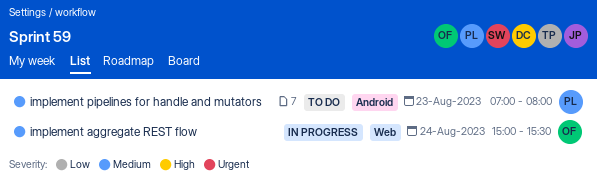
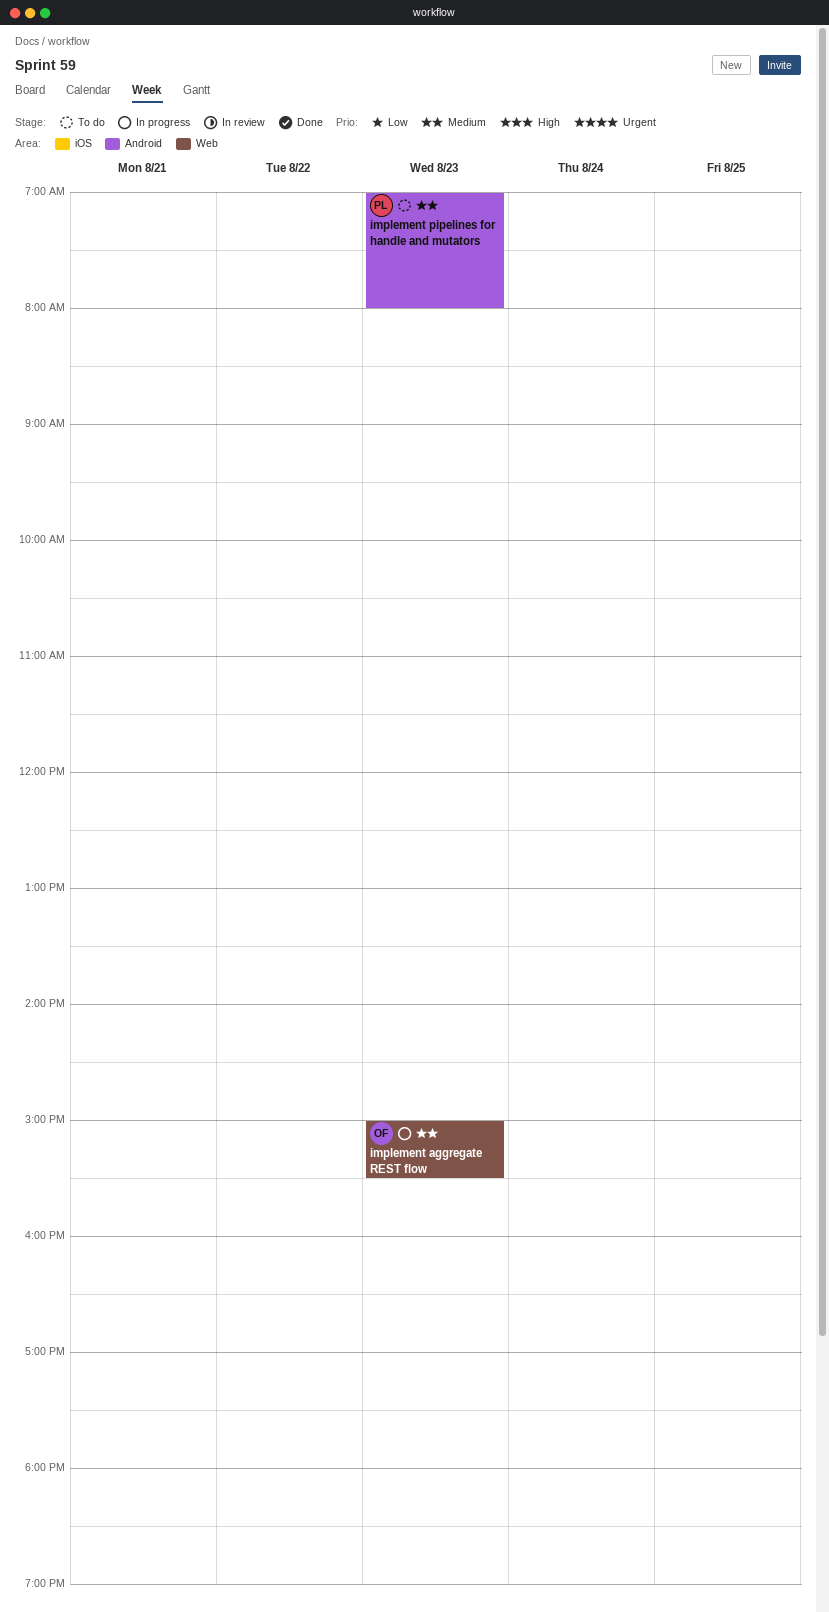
implement aggregate REST flow, day: Aug 24 -> Aug 23

